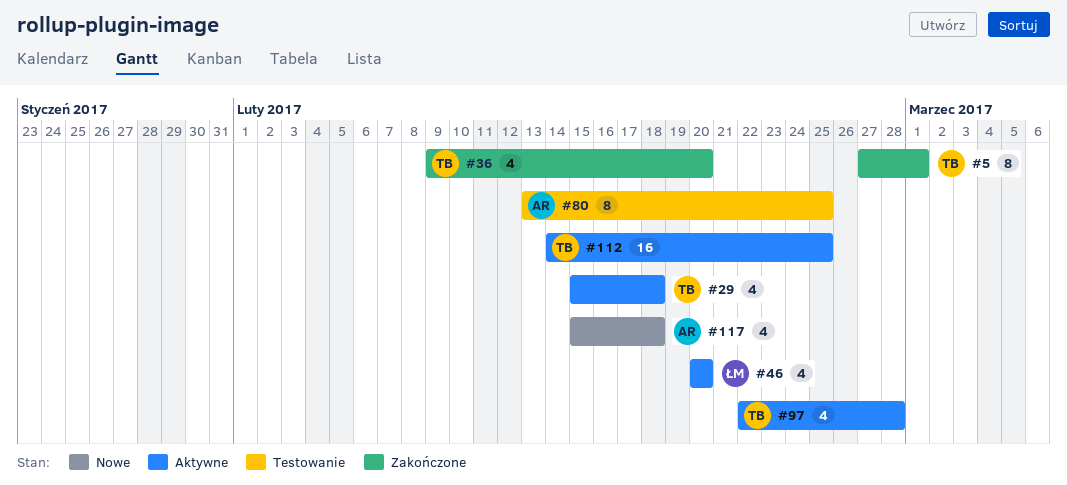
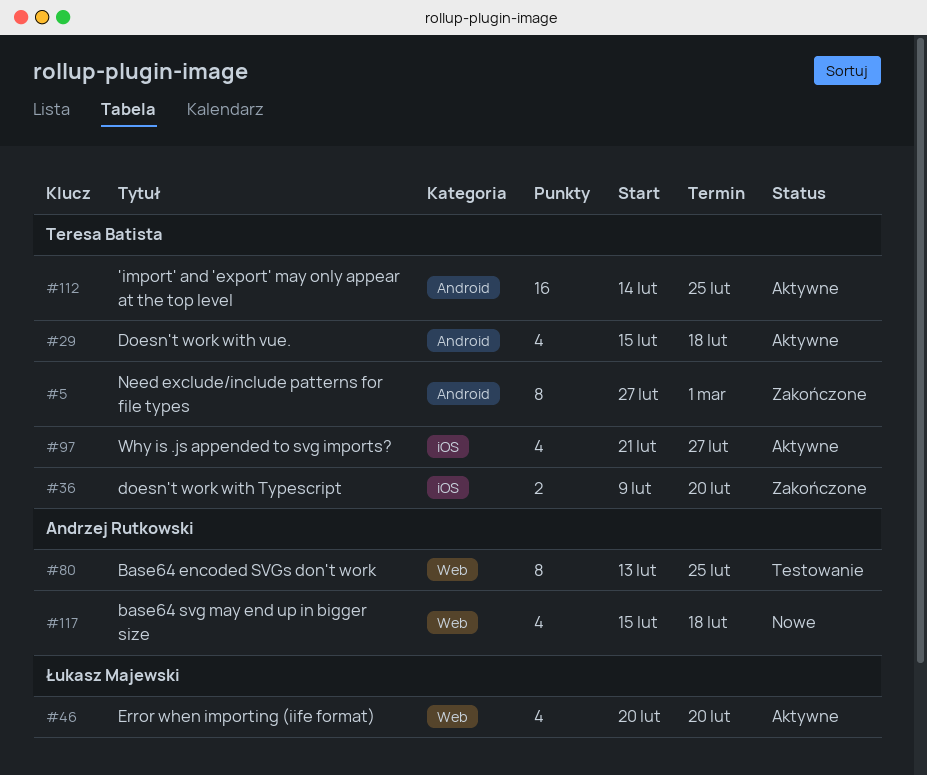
#36, estimate: 4 -> 2
#97, start: Feb 22 -> Feb 21
#97, due: Feb 28 -> Feb 27

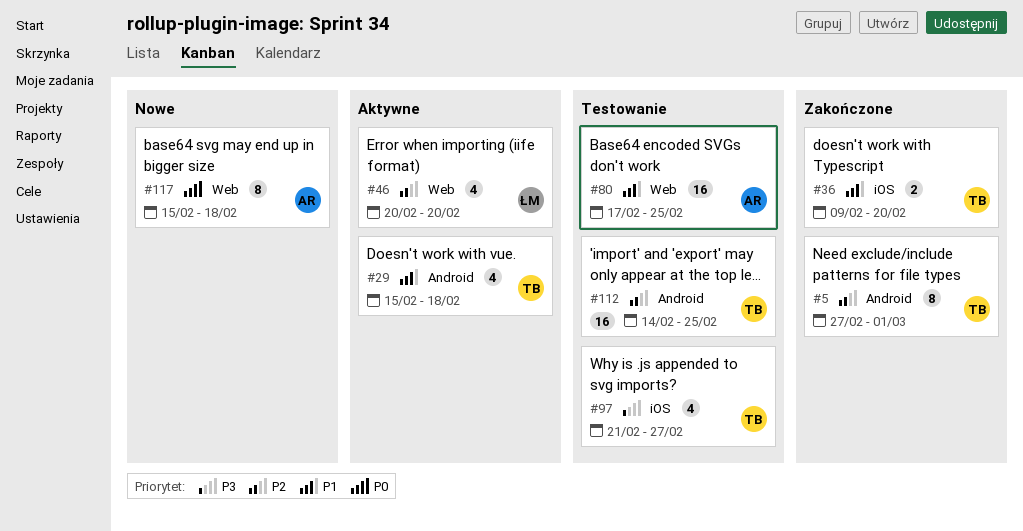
#80, estimate: 8 -> 16
#80, start: Feb 13 -> Feb 17
#97, status: Aktywne -> Testowanie
#112, status: Aktywne -> Testowanie
#117, estimate: 4 -> 8

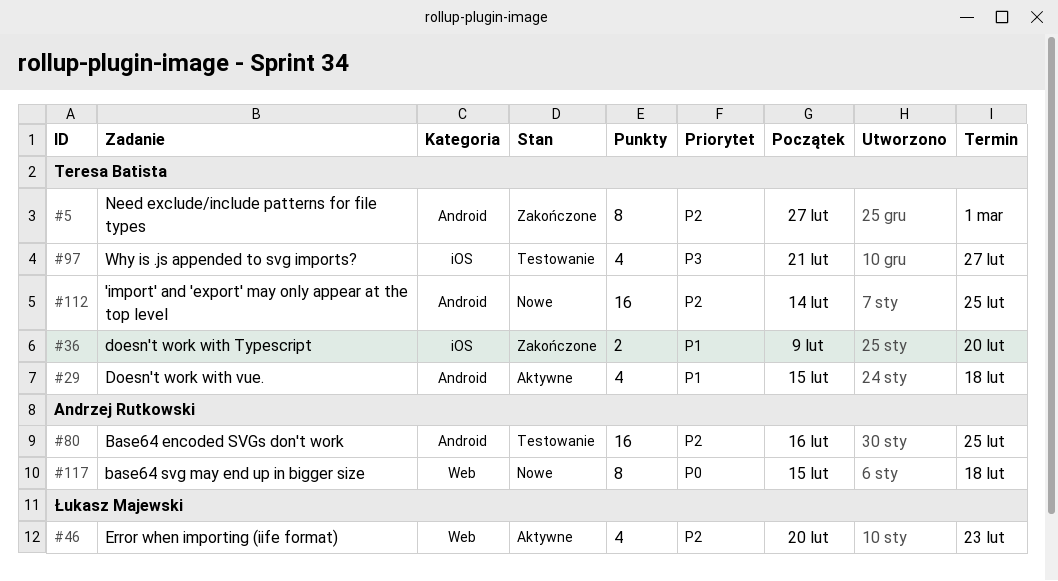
#46, due: Feb 20 -> Feb 23
#80, priority: P1 -> P2
#80, label: Web -> Android
#80, start: Feb 17 -> Feb 16
#112, status: Testowanie -> Nowe

